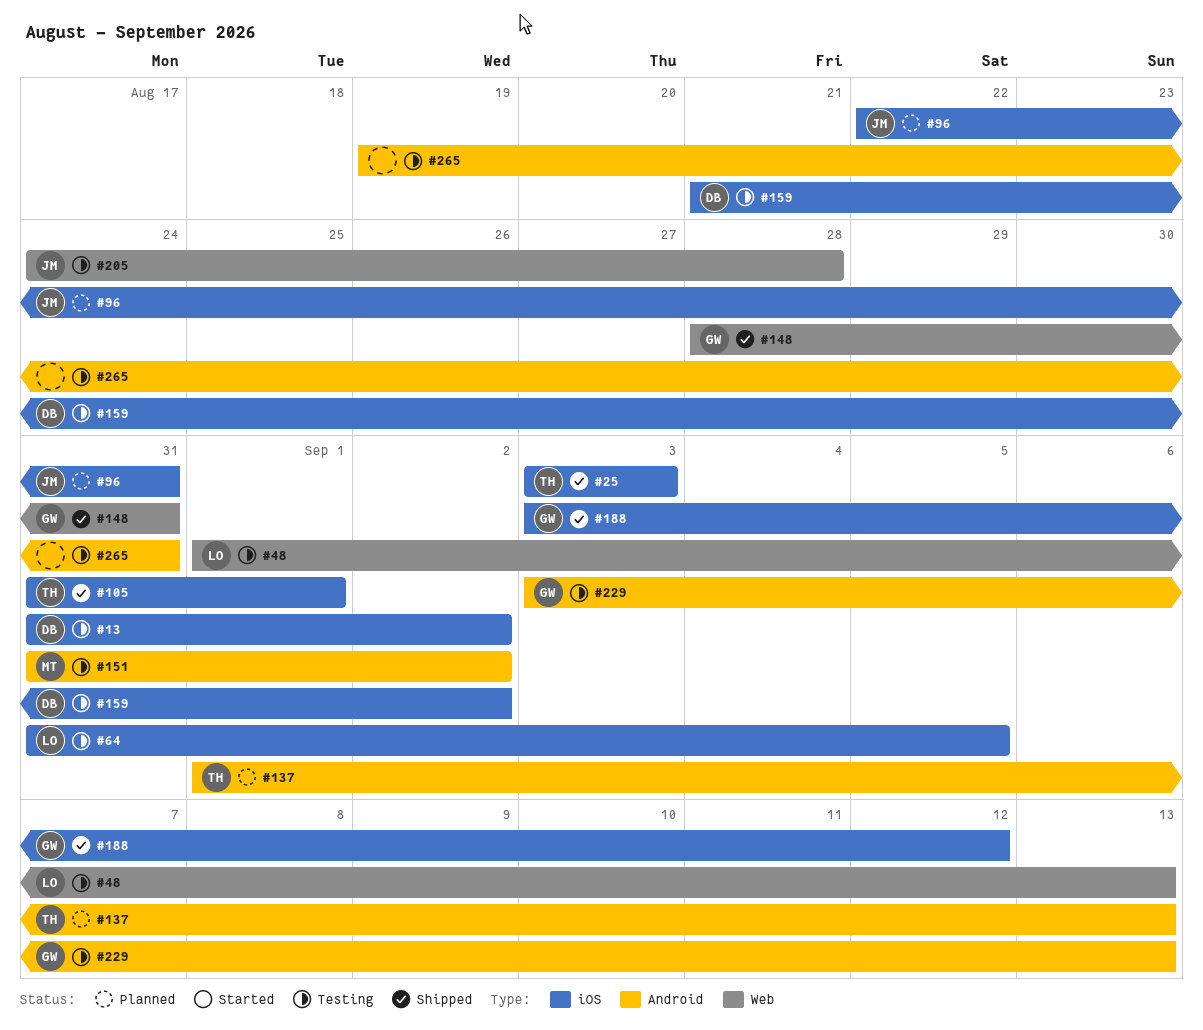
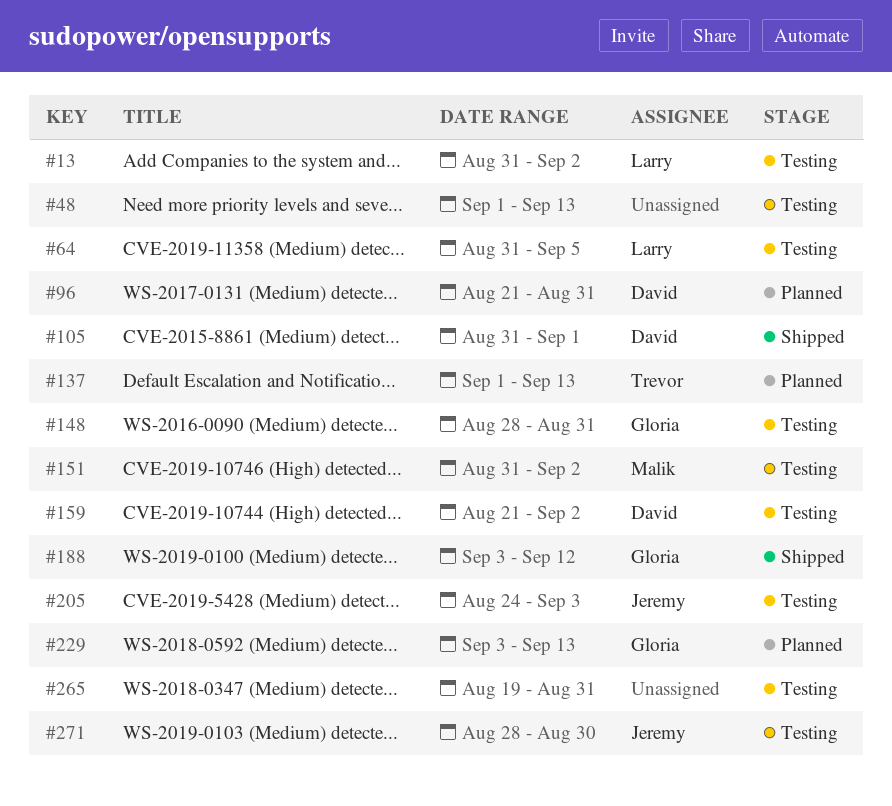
#13, owner: David -> Larry
#25: present -> none
#48, owner: Larry -> none
#96, owner: Jeremy -> David
#96, start: Aug 22 -> Aug 21
#105, owner: Trevor -> David
#148, status: Shipped -> Testing
#205, due: Aug 28 -> Sep 3
#229, status: Testing -> Planned
#271: none -> present

